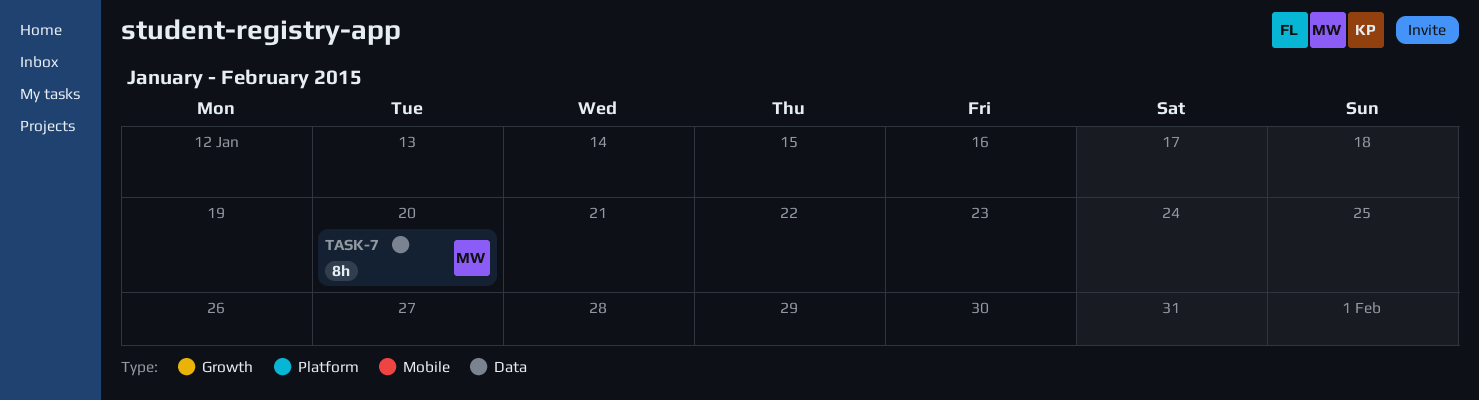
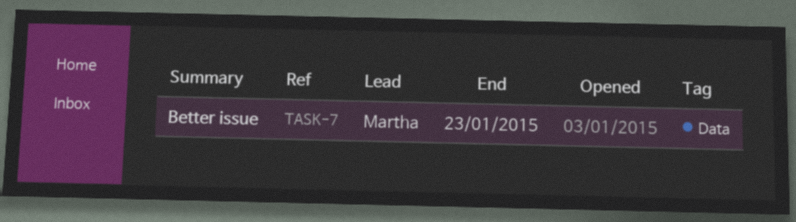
TASK-7, due: Jan 20 -> Jan 23

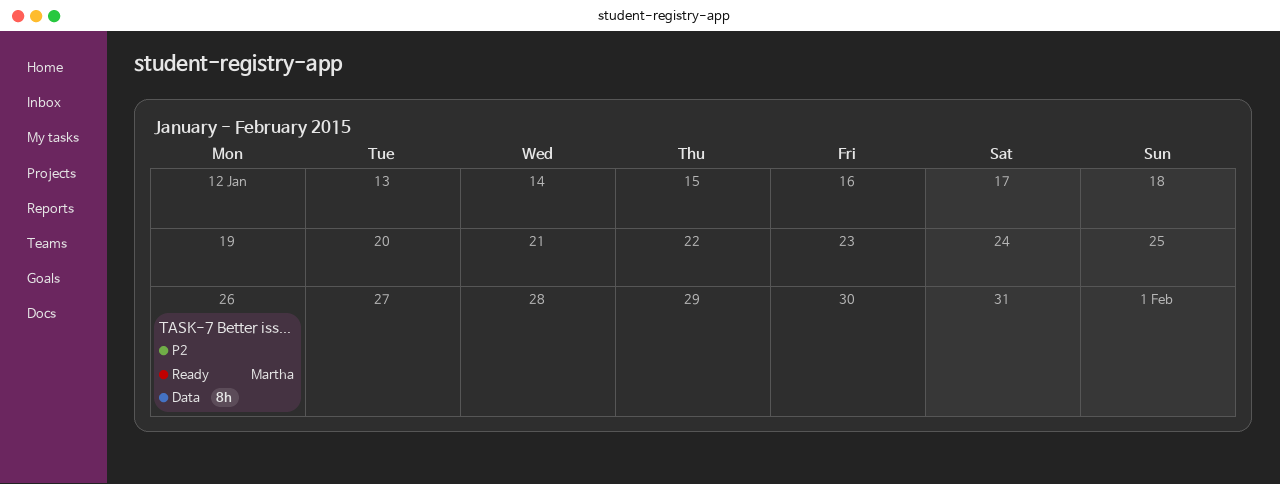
TASK-7, due: Jan 23 -> Jan 26

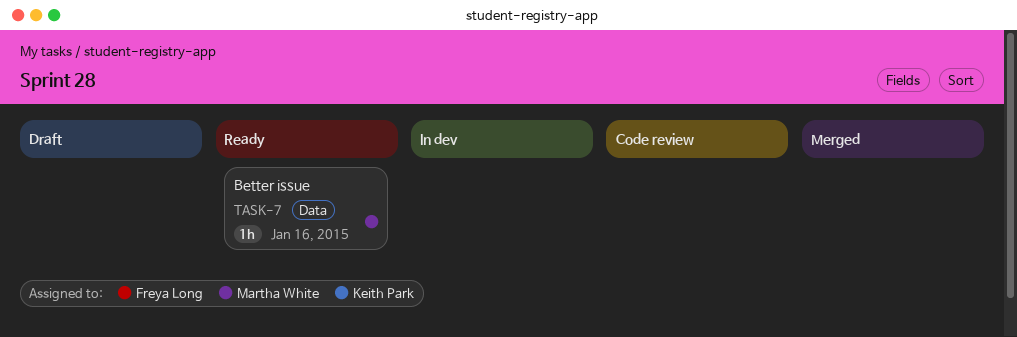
TASK-7, estimate: 8h -> 1h
TASK-7, due: Jan 26 -> Jan 16

